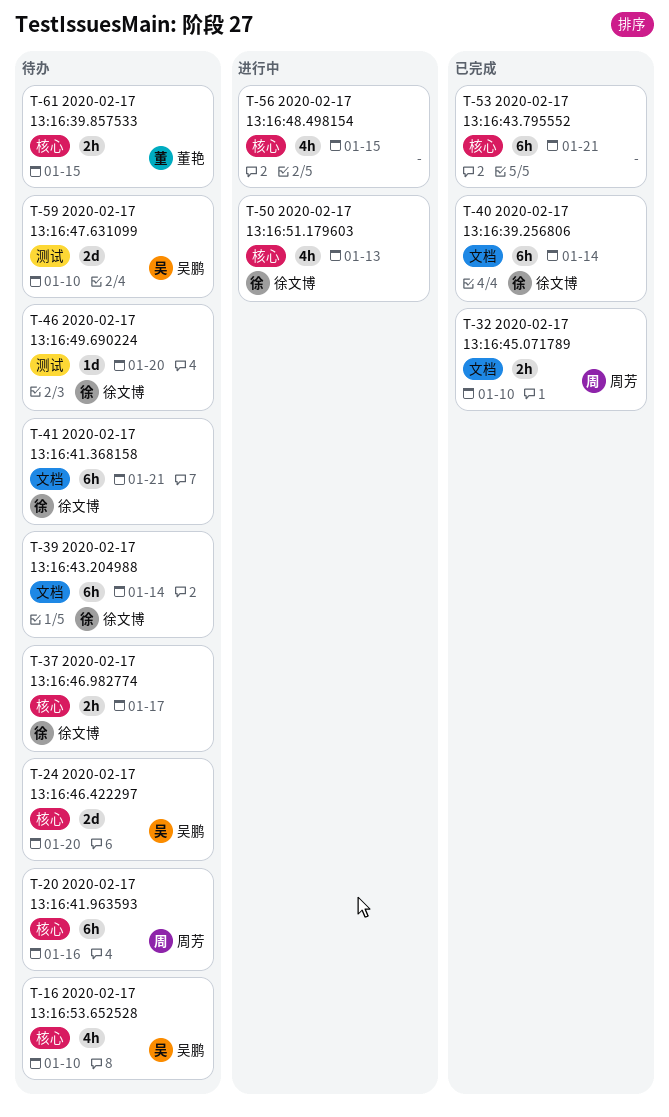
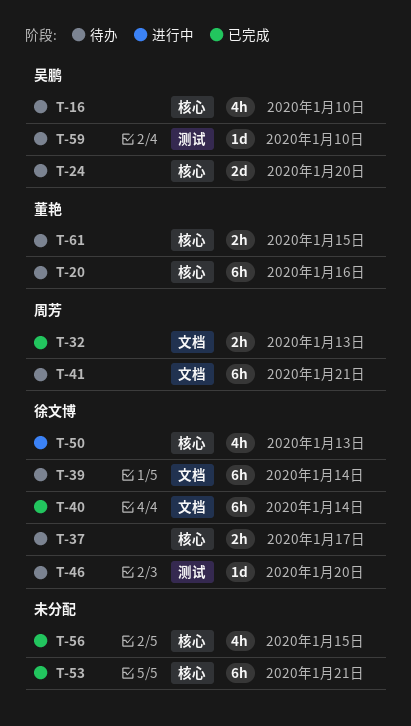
T-20, owner: 周芳 -> 董艳
T-32, due: Jan 10 -> Jan 13
T-41, owner: 徐文博 -> 周芳
T-56, status: 进行中 -> 已完成
T-59, estimate: 2d -> 1d

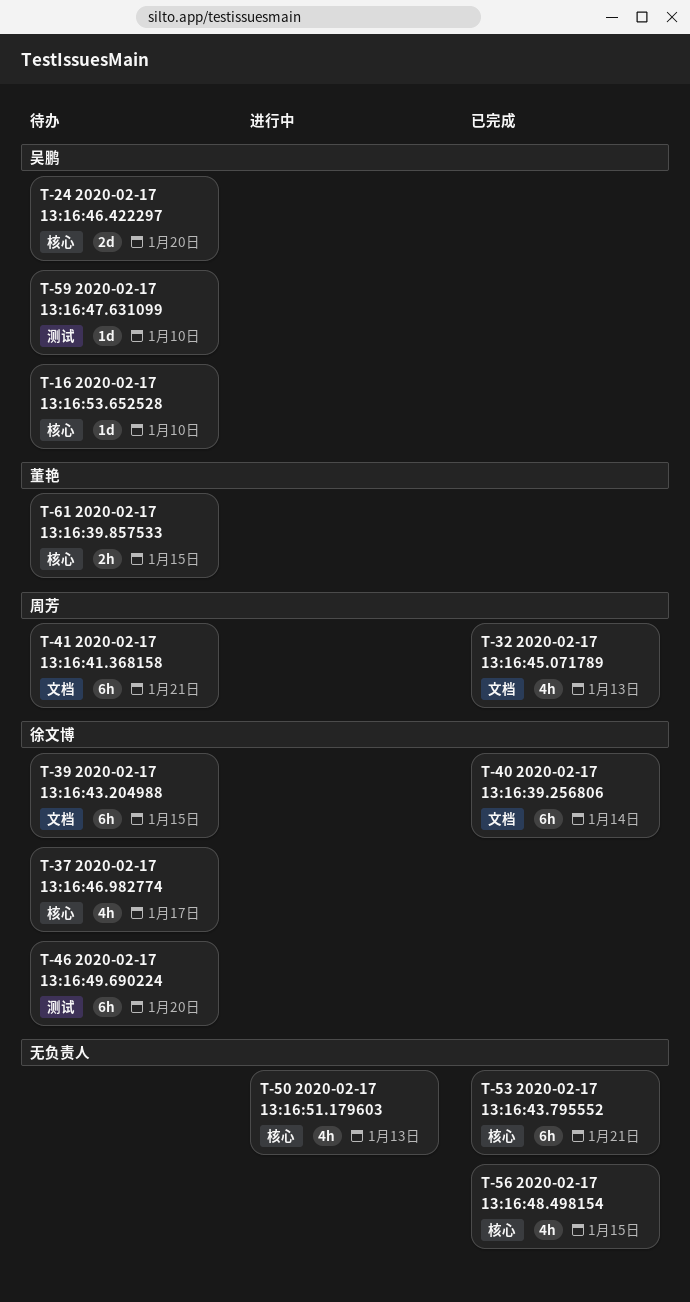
T-16, estimate: 4h -> 1d
T-20: present -> none
T-32, estimate: 2h -> 4h
T-37, estimate: 2h -> 4h
T-39, due: Jan 14 -> Jan 15
T-46, estimate: 1d -> 6h
T-50, owner: 徐文博 -> none

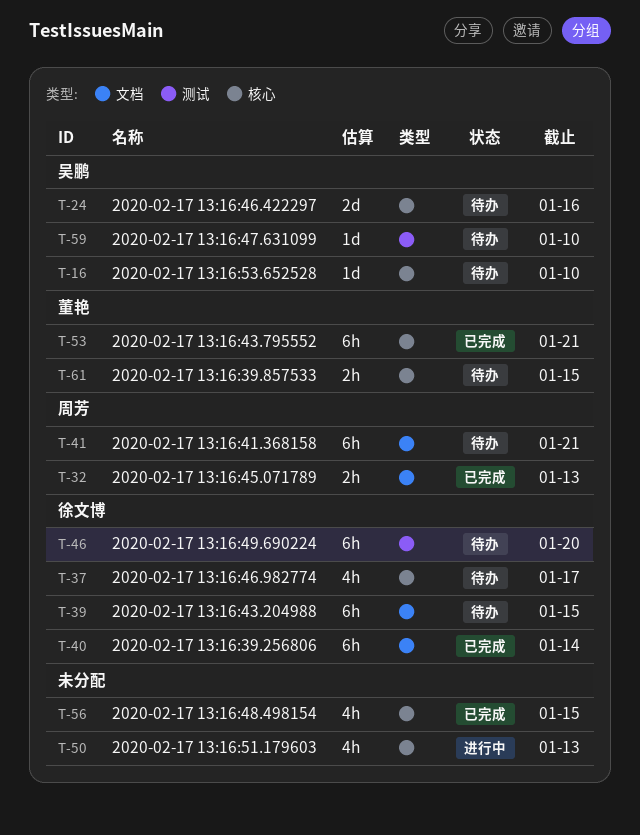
T-24, due: Jan 20 -> Jan 16
T-32, estimate: 4h -> 2h
T-53, owner: none -> 董艳

